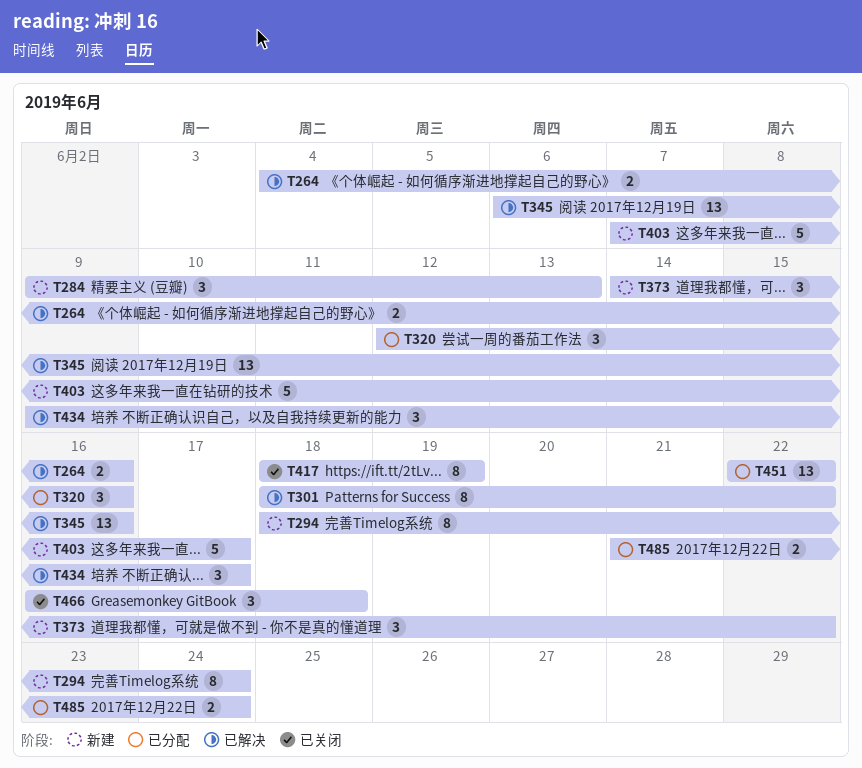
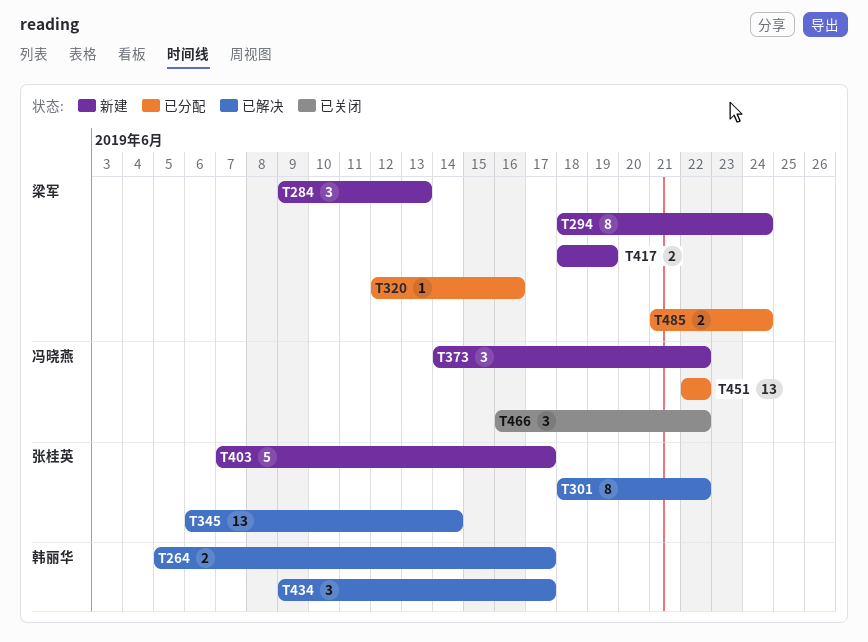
T264, start: Jun 4 -> Jun 5
T264, due: Jun 16 -> Jun 17
T320, estimate: 3 -> 1
T345, due: Jun 16 -> Jun 14
T417, status: 已关闭 -> 新建
T417, estimate: 8 -> 2
T466, due: Jun 18 -> Jun 22

